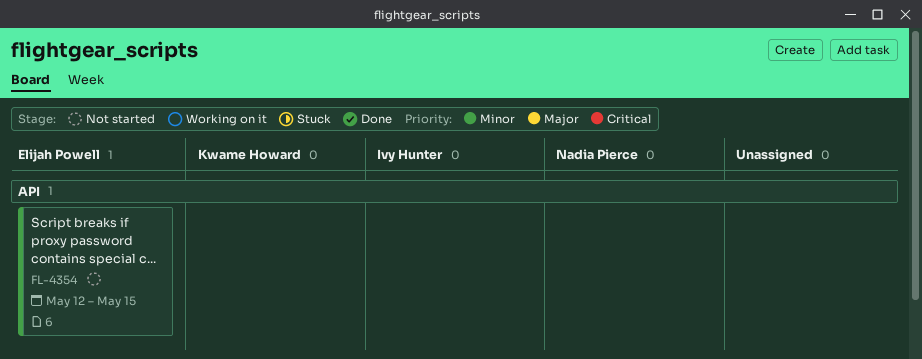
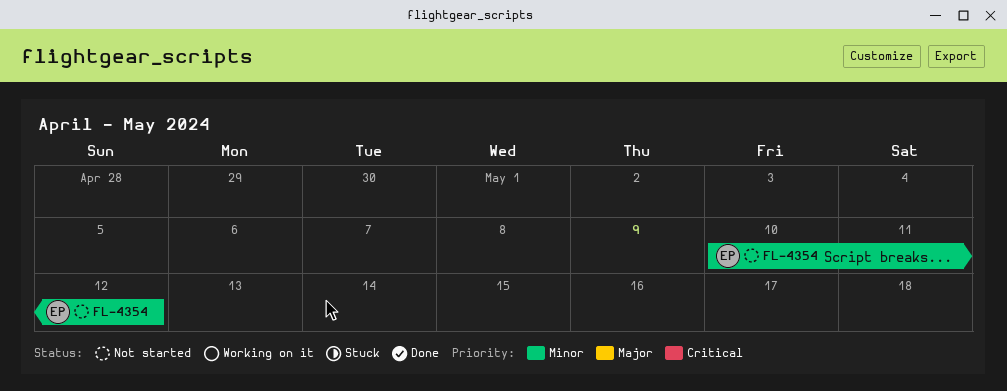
FL-4354, start: May 12 -> May 10
FL-4354, due: May 15 -> May 12

